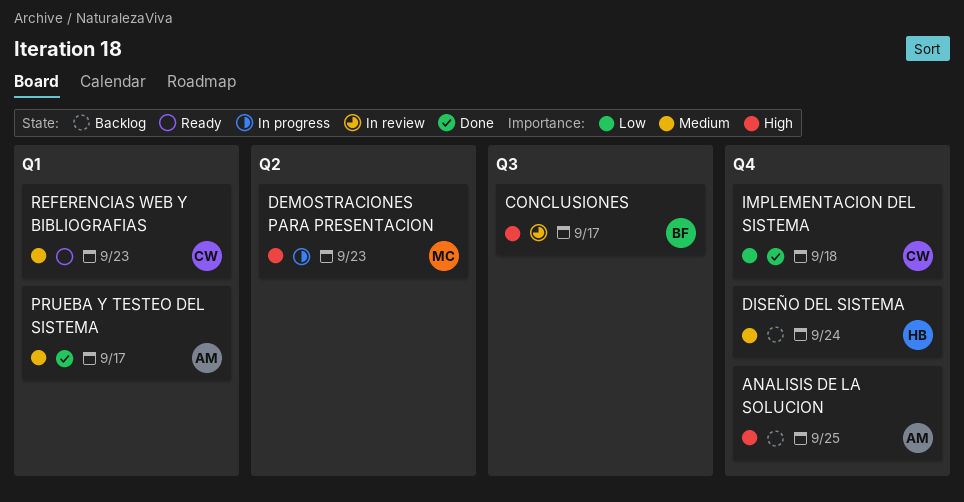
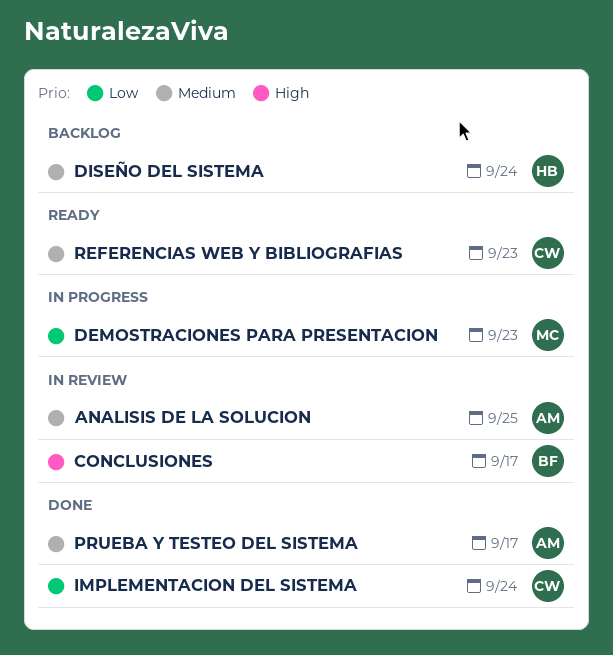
ANALISIS DE LA SOLUCION, status: Backlog -> In review
ANALISIS DE LA SOLUCION, priority: High -> Medium
DEMOSTRACIONES PARA PRESENTACION, priority: High -> Low
IMPLEMENTACION DEL SISTEMA, due: Sep 18 -> Sep 24

